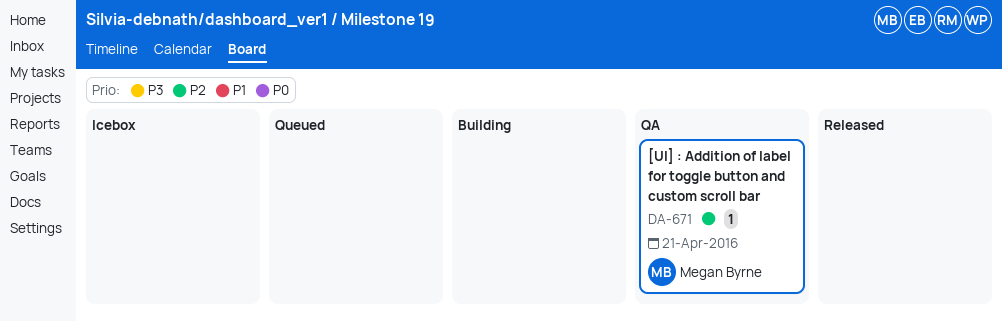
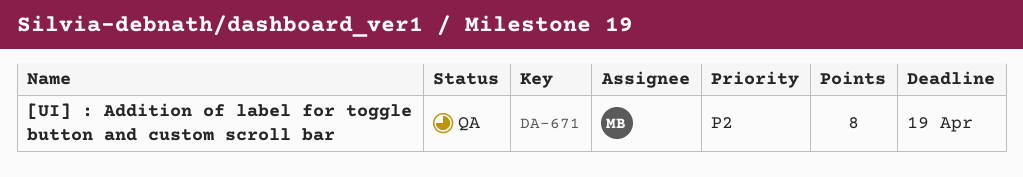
DA-671, estimate: 1 -> 8
DA-671, due: Apr 21 -> Apr 19

